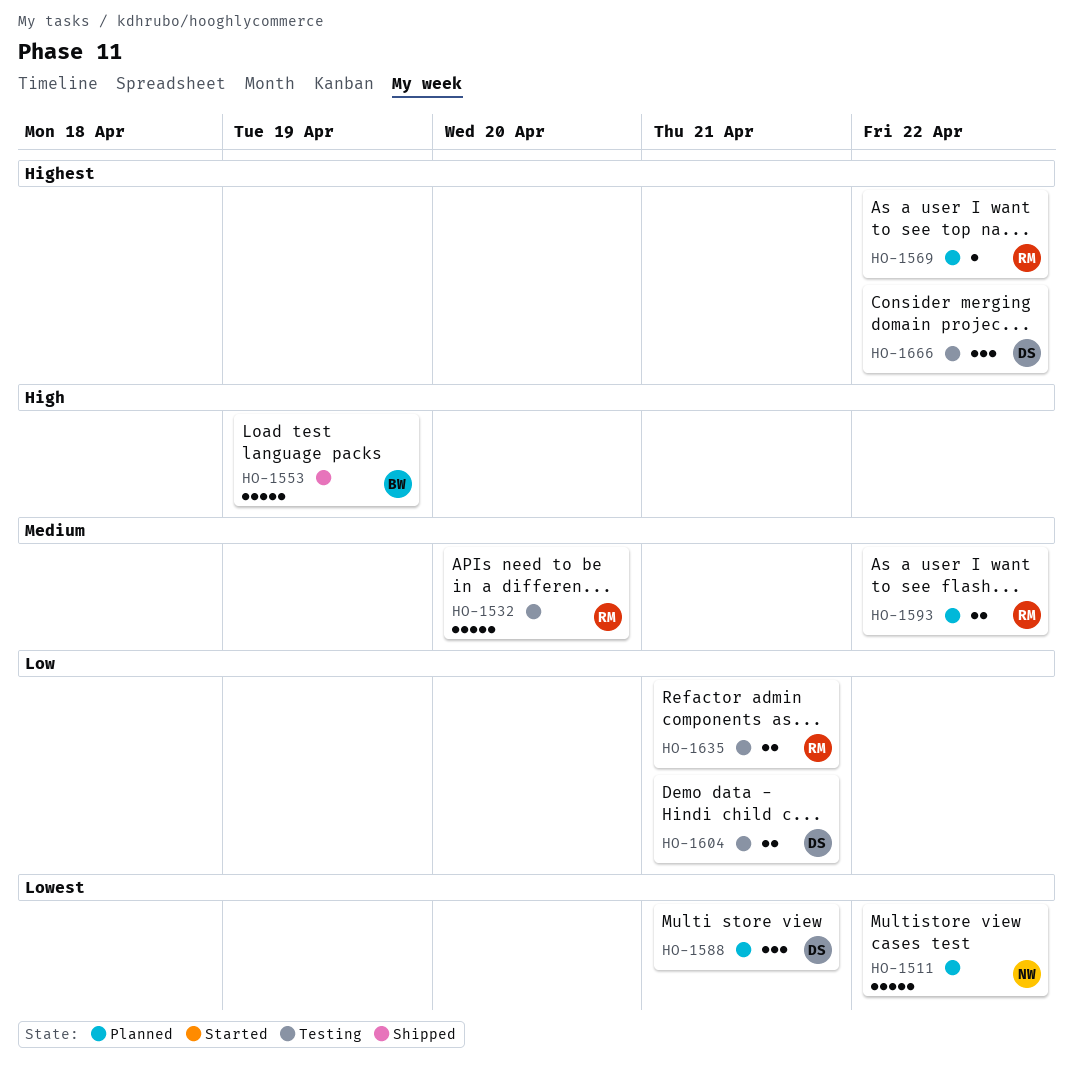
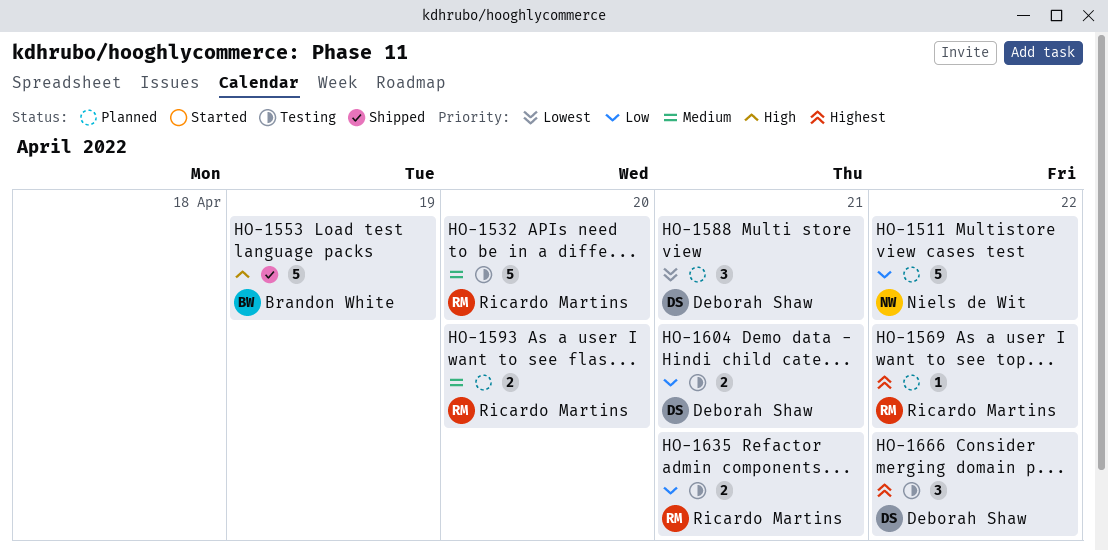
HO-1511, priority: Lowest -> Low
HO-1593, due: Apr 22 -> Apr 20

